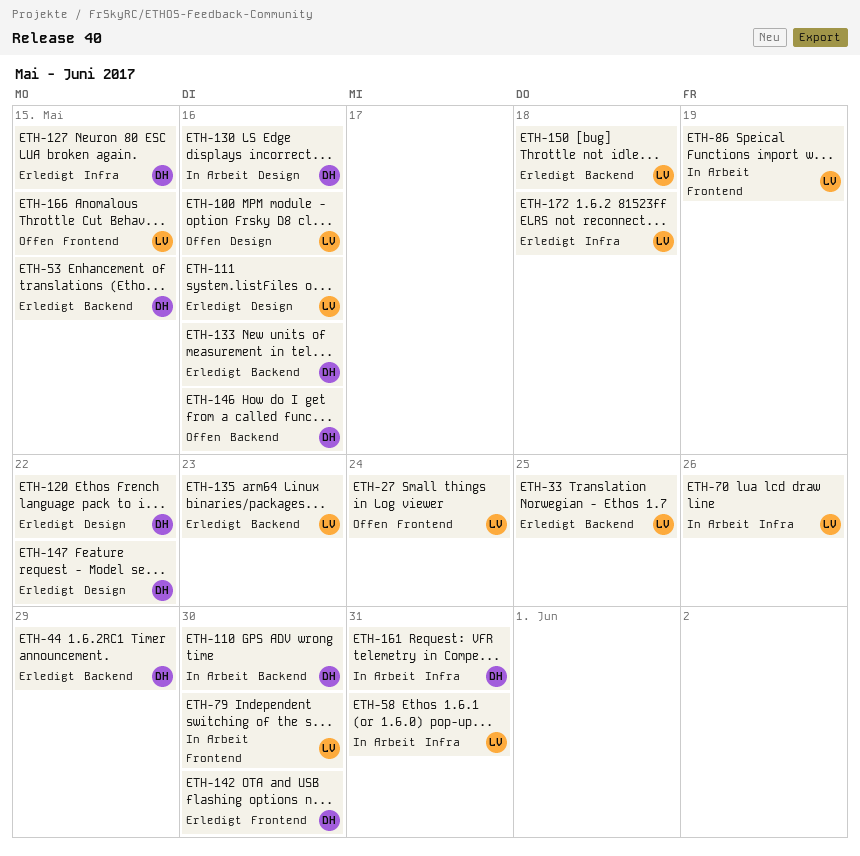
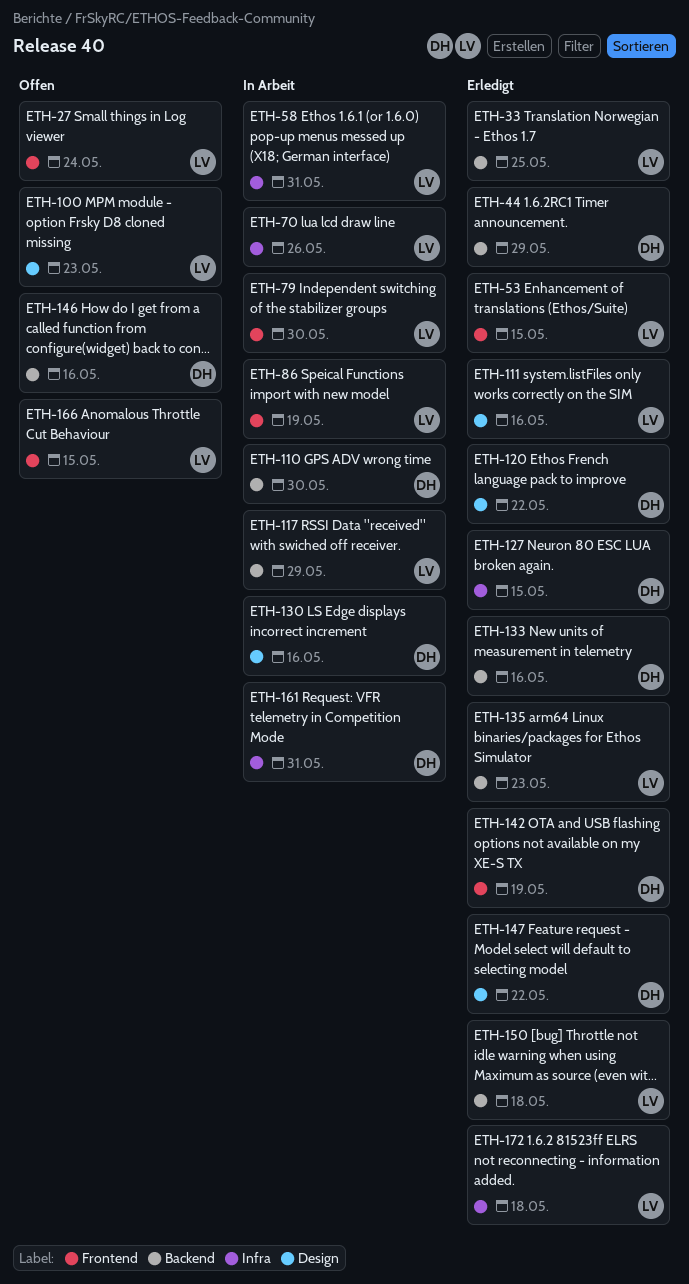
ETH-53, owner: DH -> LV
ETH-53, label: Backend -> Frontend
ETH-100, due: May 16 -> May 23
ETH-117: none -> present
ETH-142, due: May 30 -> May 19

